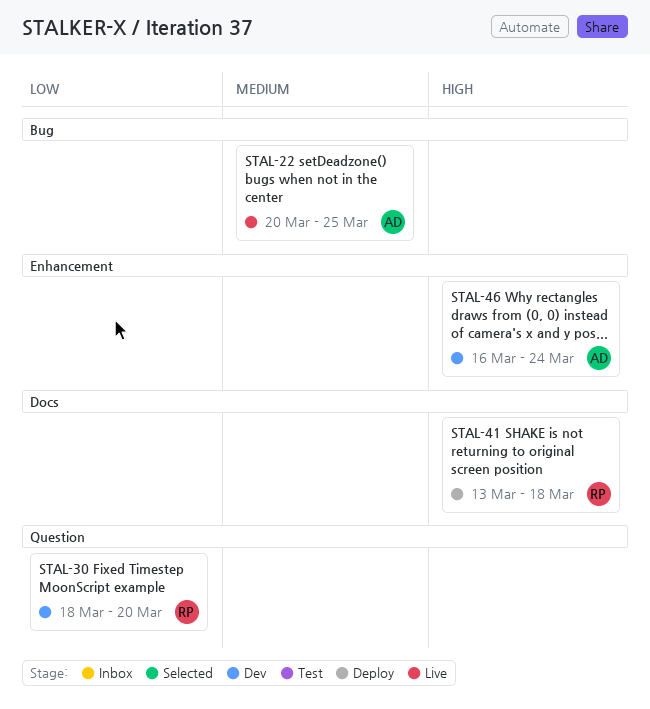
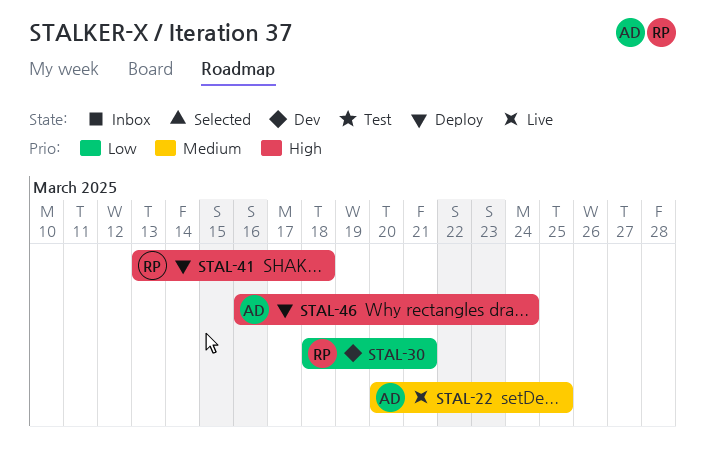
STAL-30, due: Mar 20 -> Mar 21
STAL-46, status: Dev -> Deploy

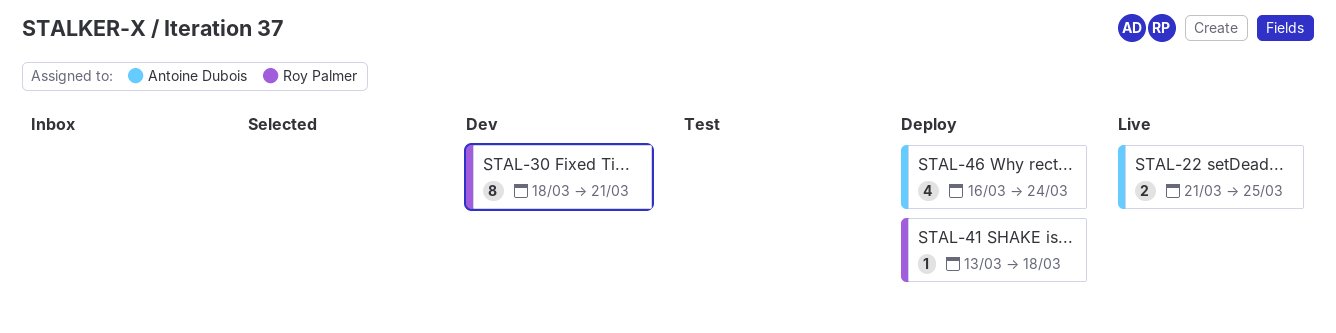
STAL-22, start: Mar 20 -> Mar 21

